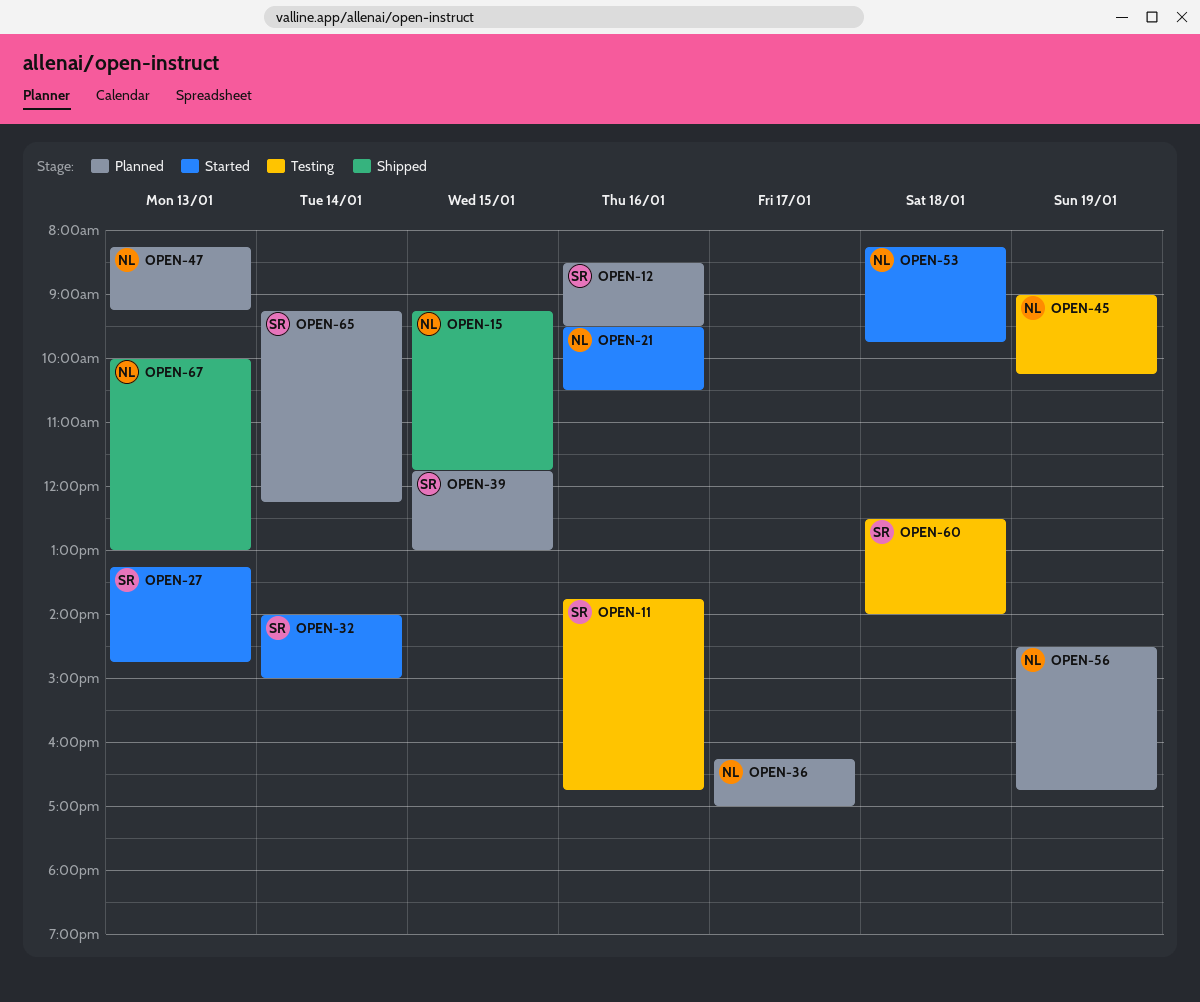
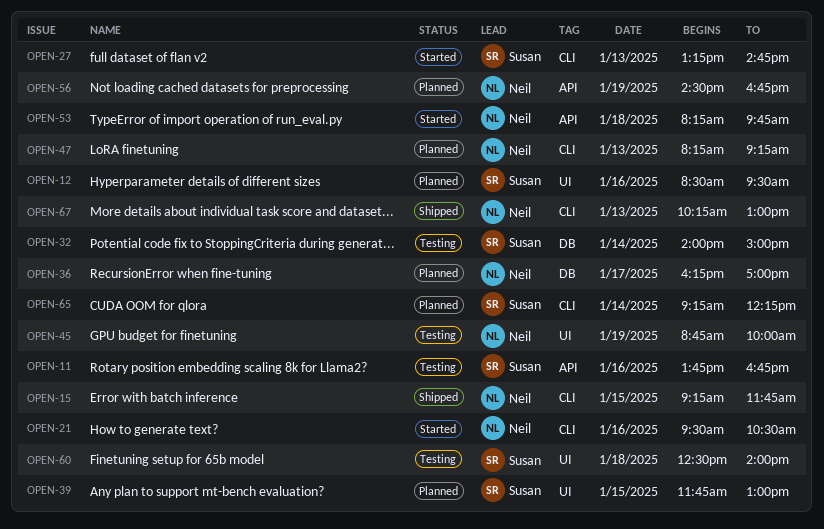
OPEN-32, status: Started -> Testing
OPEN-45, begins: 09:00 -> 08:45
OPEN-45, ends: 10:15 -> 10:00
OPEN-67, begins: 10:00 -> 10:15

